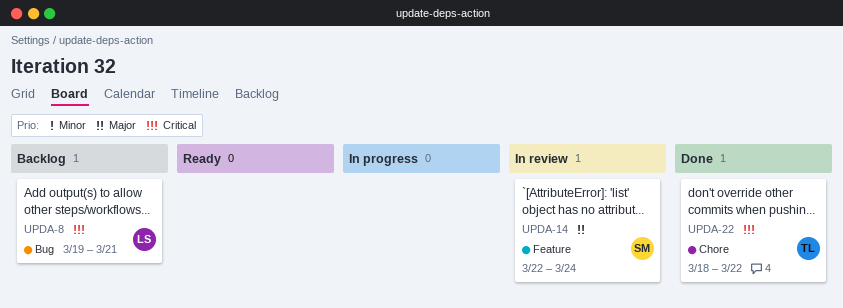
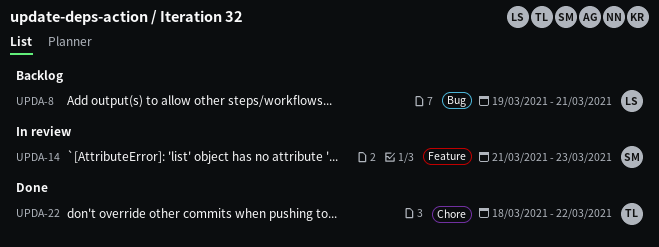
UPDA-14, start: Mar 22 -> Mar 21
UPDA-14, due: Mar 24 -> Mar 23

